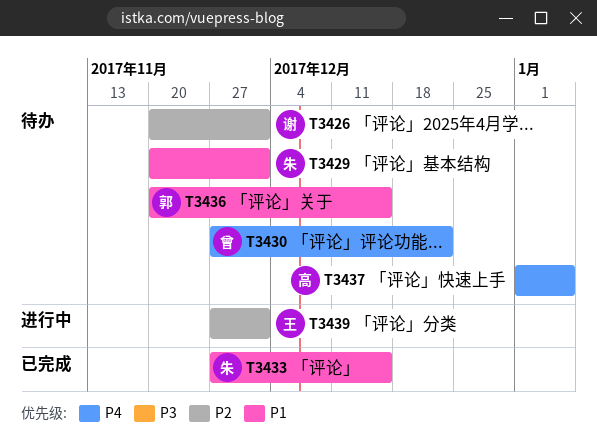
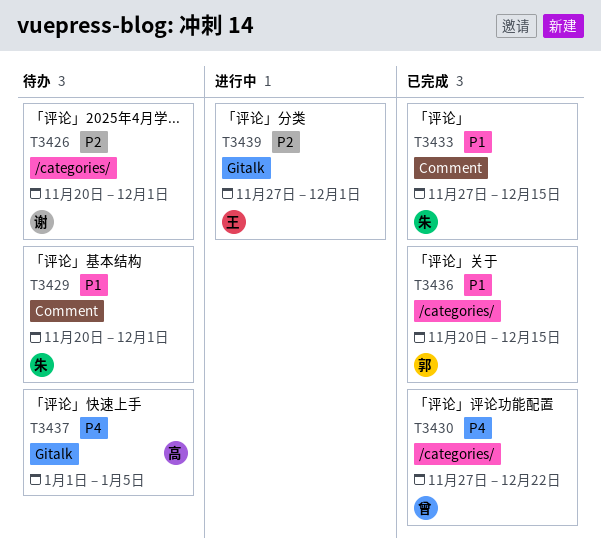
T3430, status: 待办 -> 已完成
T3436, status: 待办 -> 已完成

